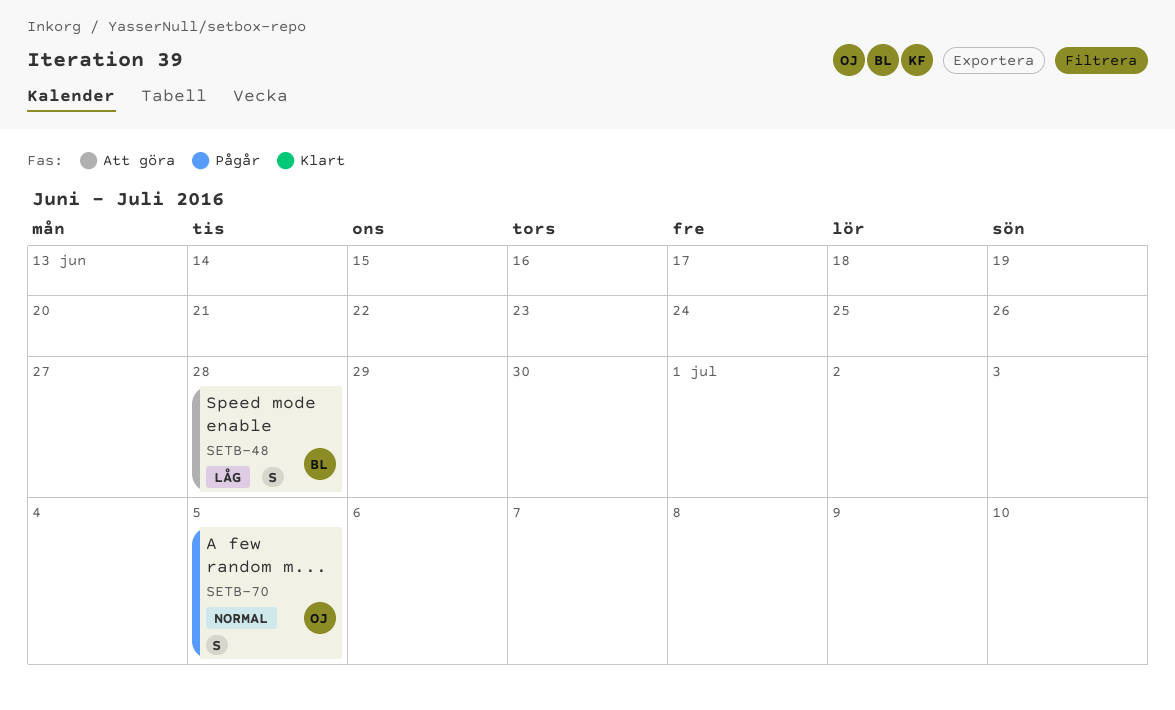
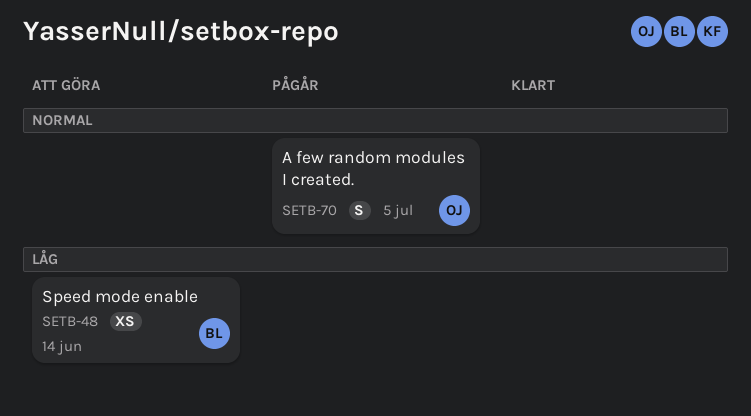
SETB-48, estimate: S -> XS
SETB-48, due: Jun 28 -> Jun 14

